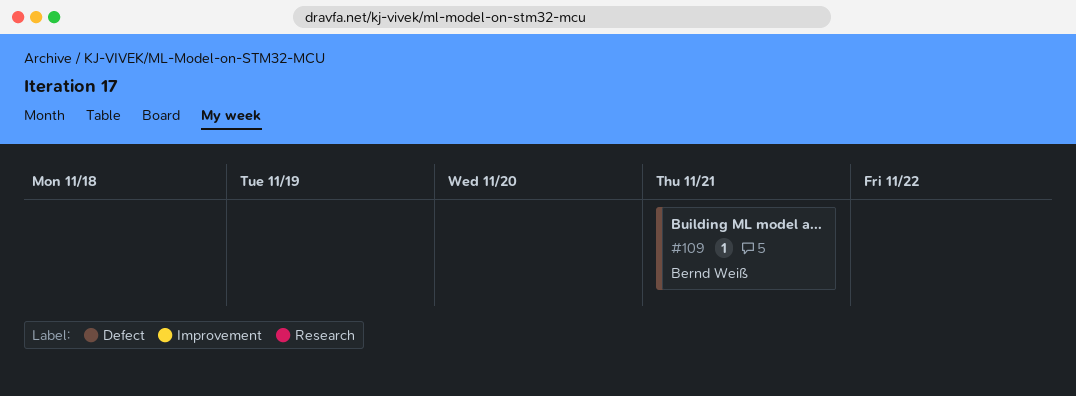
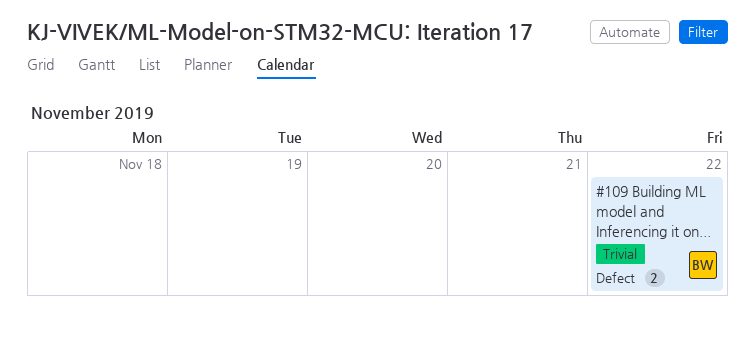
#109, estimate: 1 -> 2
#109, due: Nov 21 -> Nov 22

